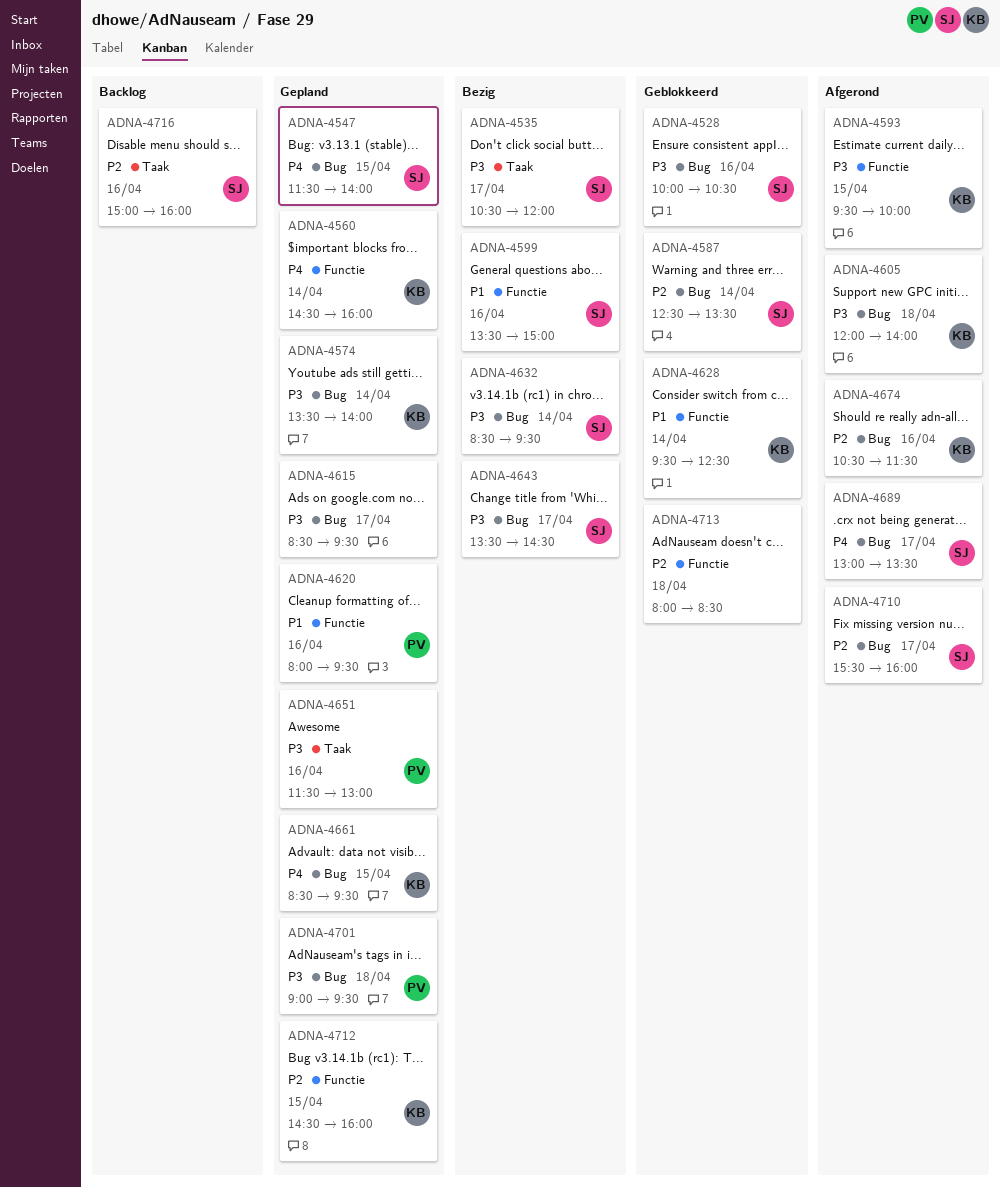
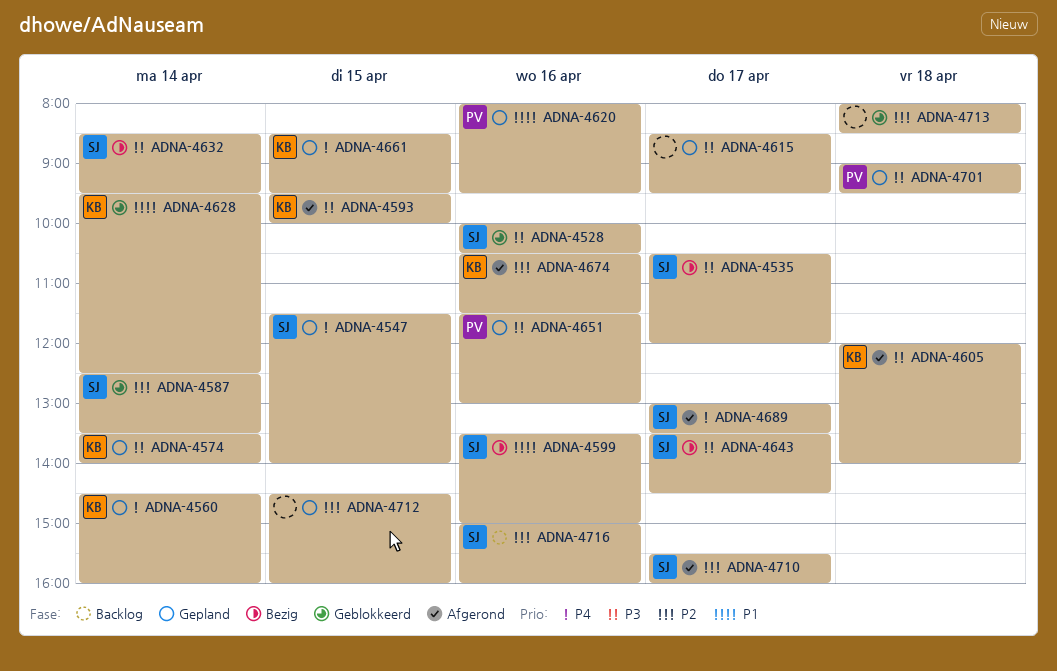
ADNA-4712, owner: KB -> none

